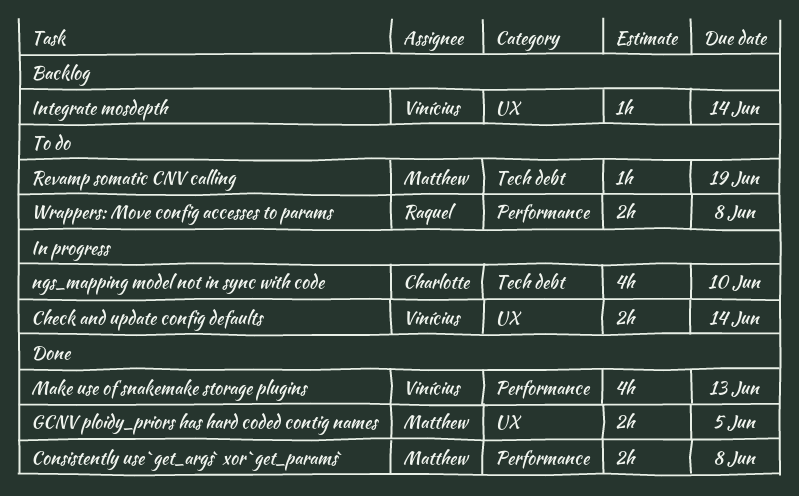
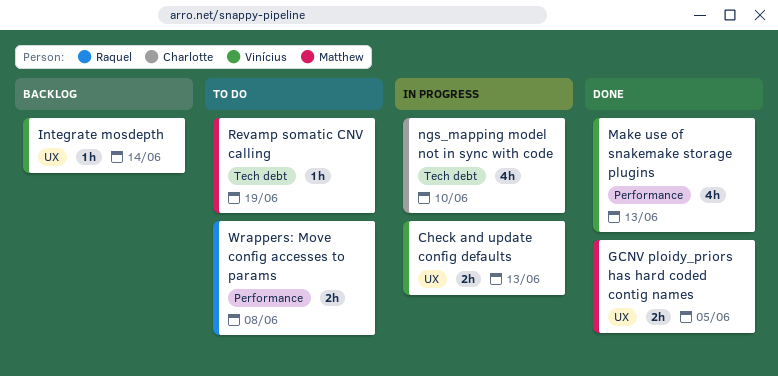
Check and update config defaults, due: Jun 14 -> Jun 13
Consistently use `get_args` xor `get_params`: present -> none

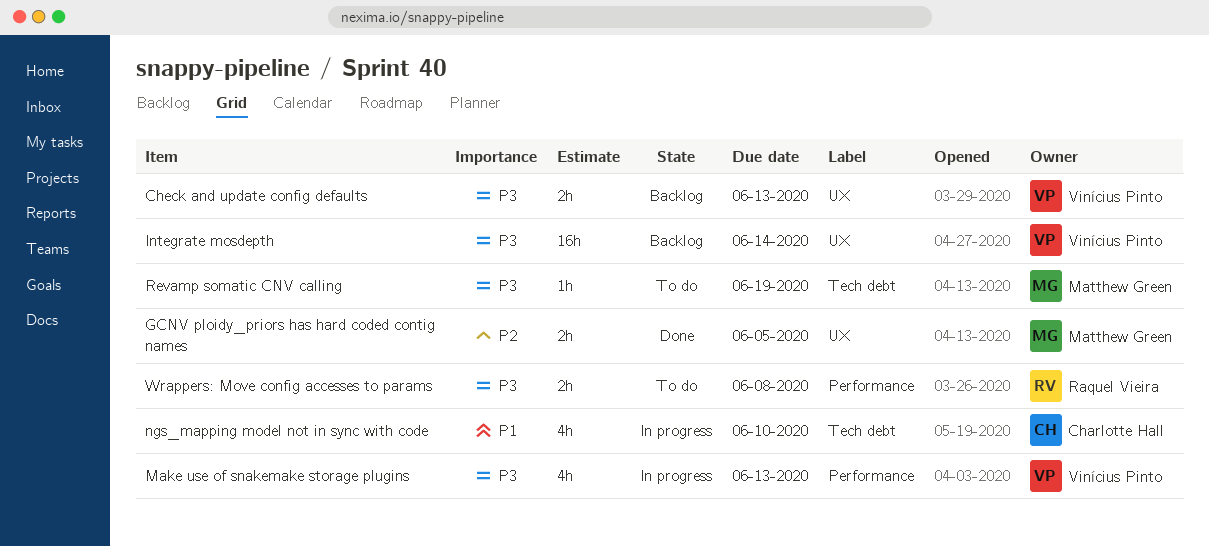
Check and update config defaults, status: In progress -> Backlog
Integrate mosdepth, estimate: 1h -> 16h
Make use of snakemake storage plugins, status: Done -> In progress

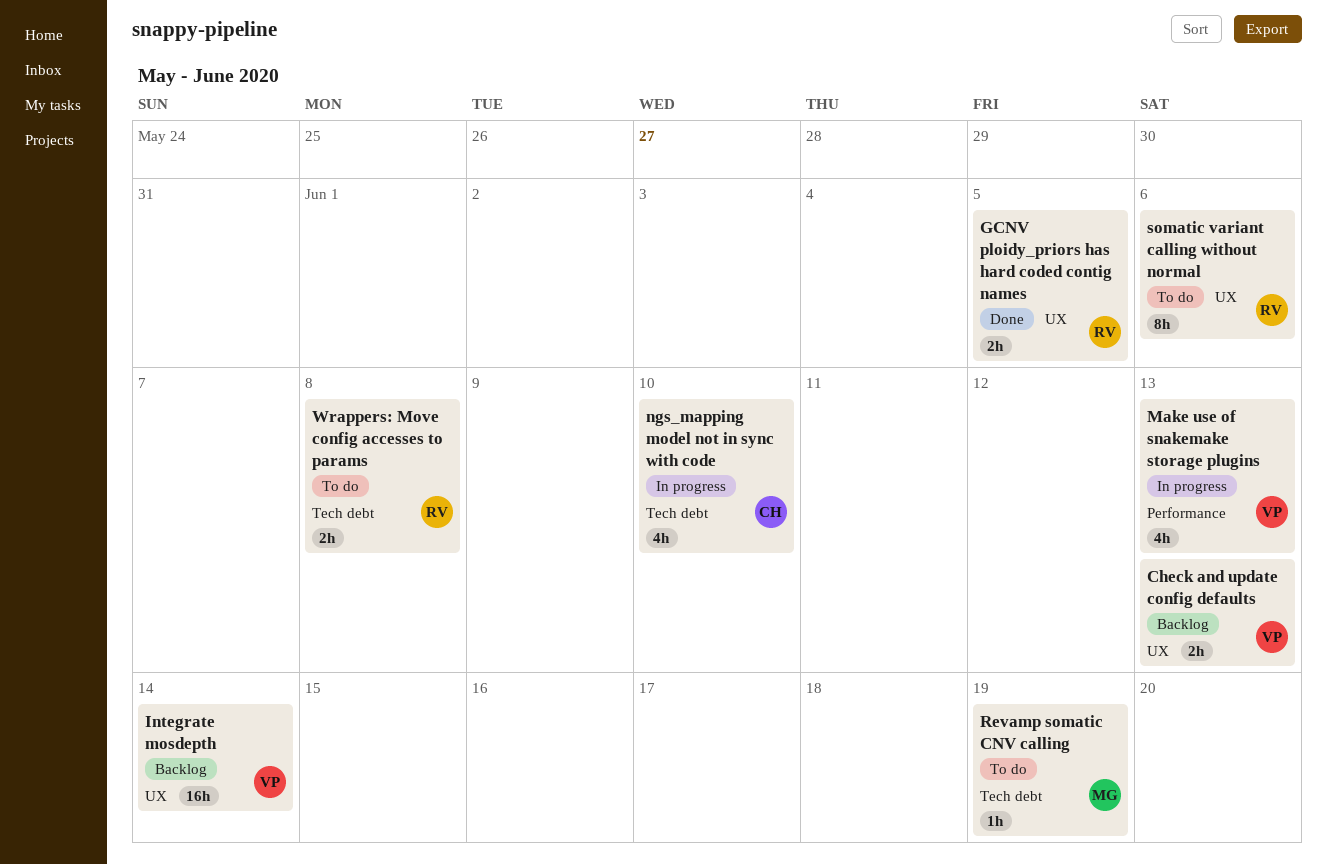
GCNV ploidy_priors has hard coded contig names, owner: Matthew Green -> Raquel Vieira
somatic variant calling without normal: none -> present
Wrappers: Move config accesses to params, label: Performance -> Tech debt

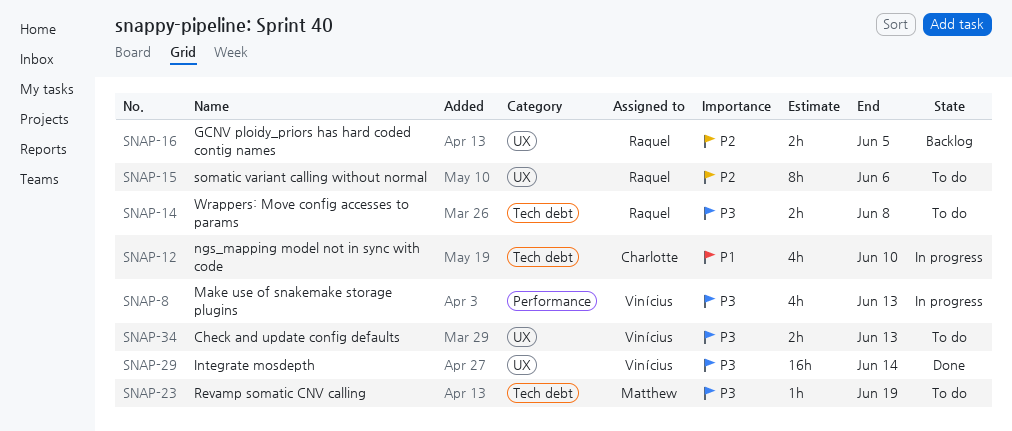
Check and update config defaults, status: Backlog -> To do
GCNV ploidy_priors has hard coded contig names, status: Done -> Backlog
Integrate mosdepth, status: Backlog -> Done

